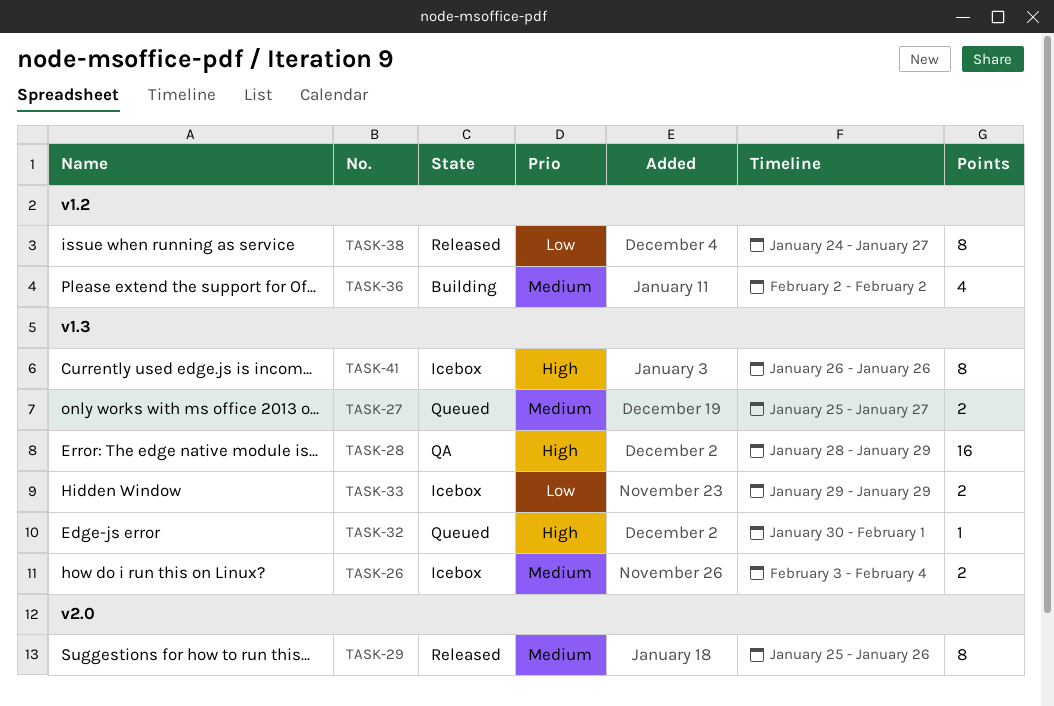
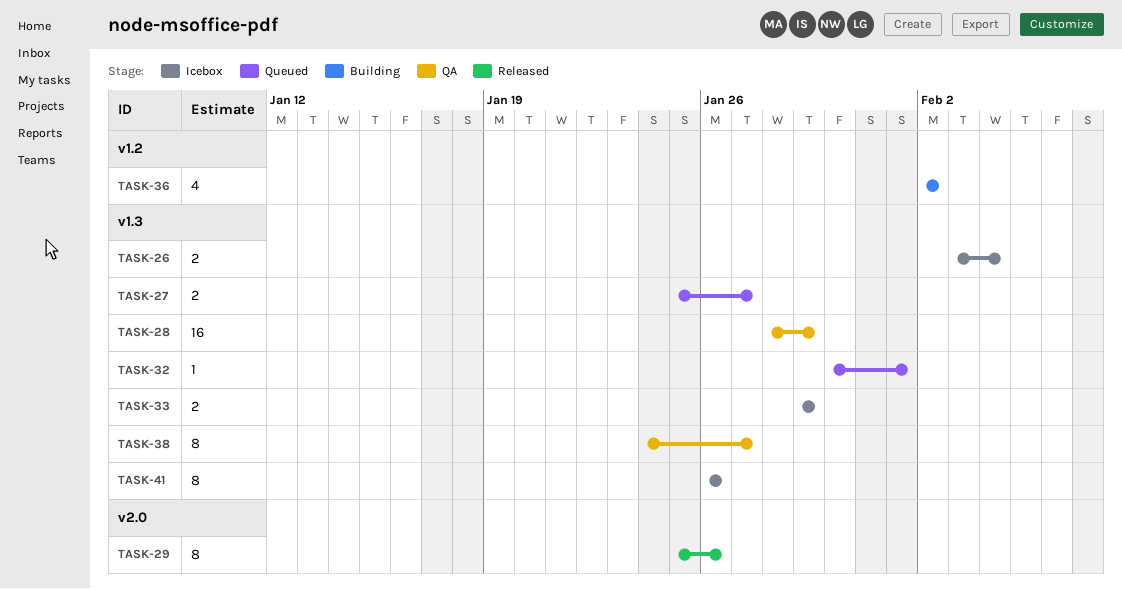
TASK-38, status: Released -> QA
TASK-38, label: v1.2 -> v1.3

